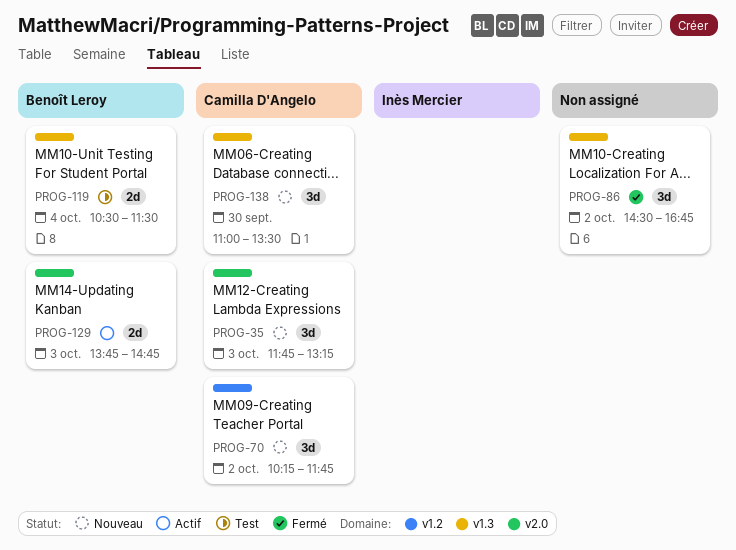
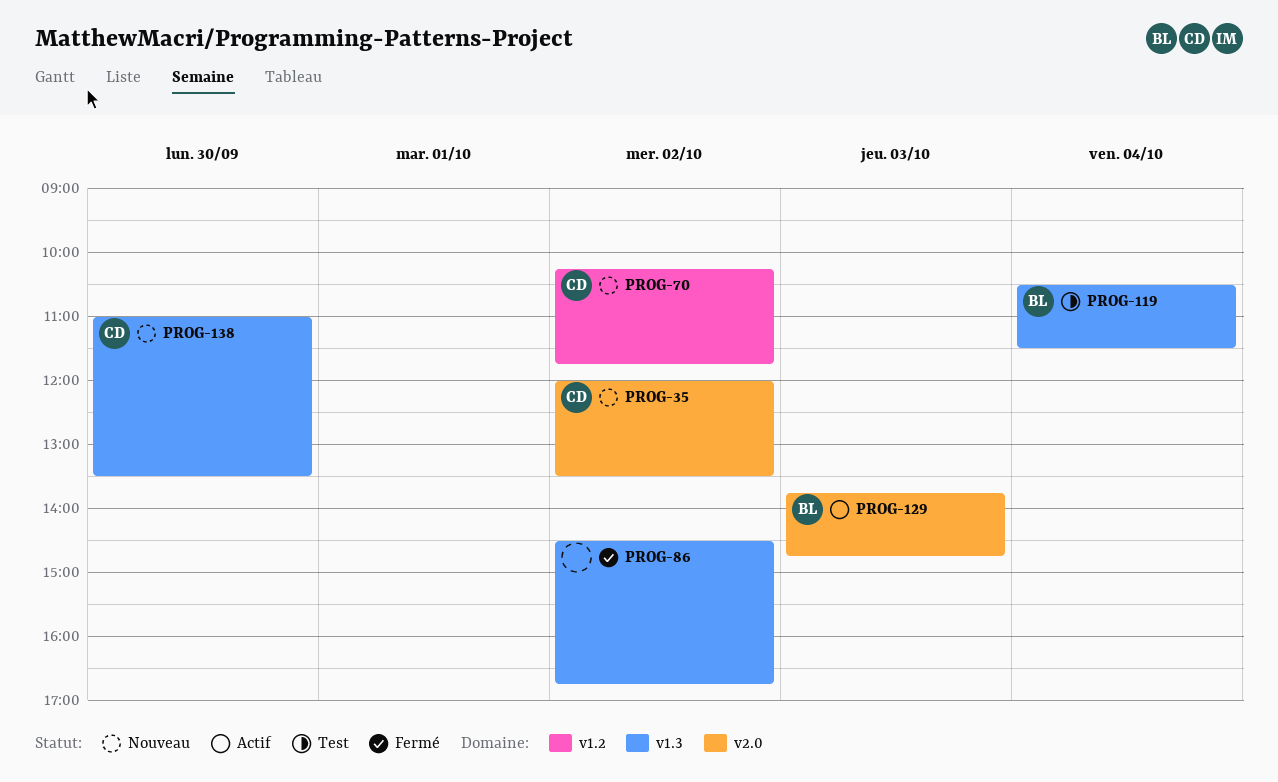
PROG-35, day: Oct 3 -> Oct 2
PROG-35, begins: 11:45 -> 12:00
PROG-35, ends: 13:15 -> 13:30

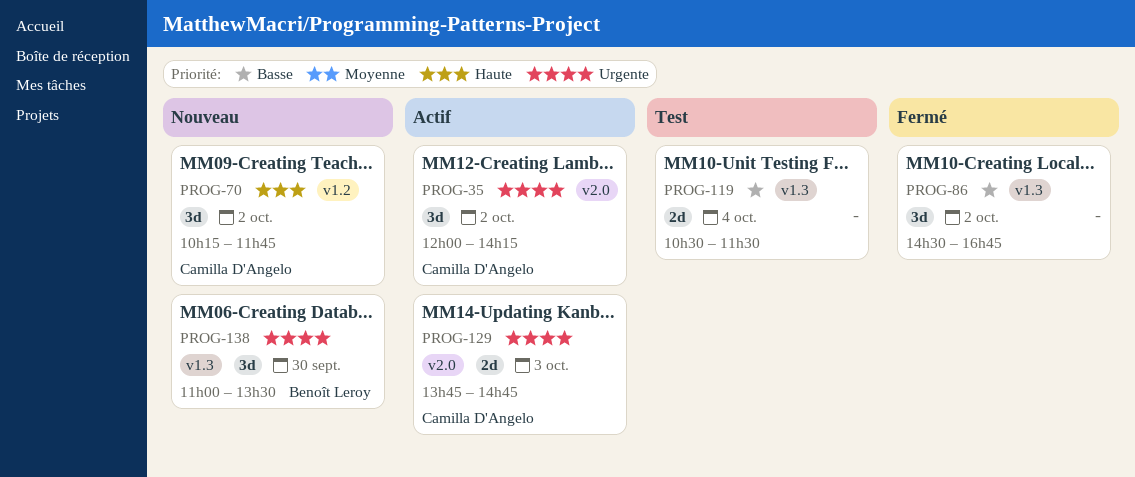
PROG-35, status: Nouveau -> Actif
PROG-35, ends: 13:30 -> 14:15
PROG-119, owner: Benoît Leroy -> none
PROG-129, owner: Benoît Leroy -> Camilla D'Angelo
PROG-138, owner: Camilla D'Angelo -> Benoît Leroy

